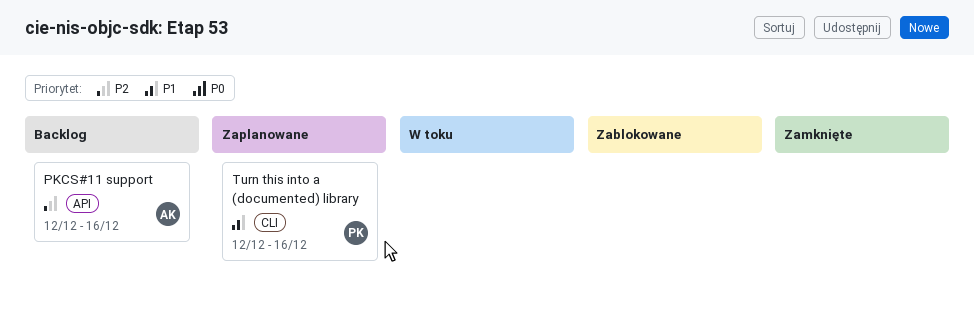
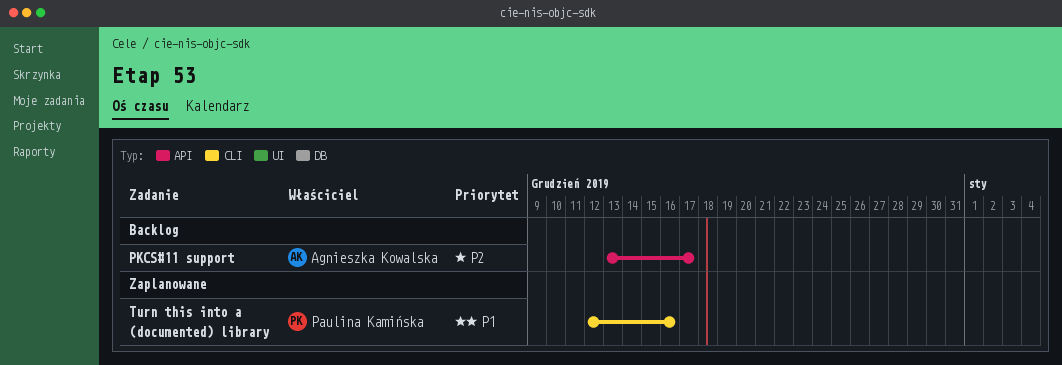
PKCS#11 support, start: Dec 12 -> Dec 13
PKCS#11 support, due: Dec 16 -> Dec 17

